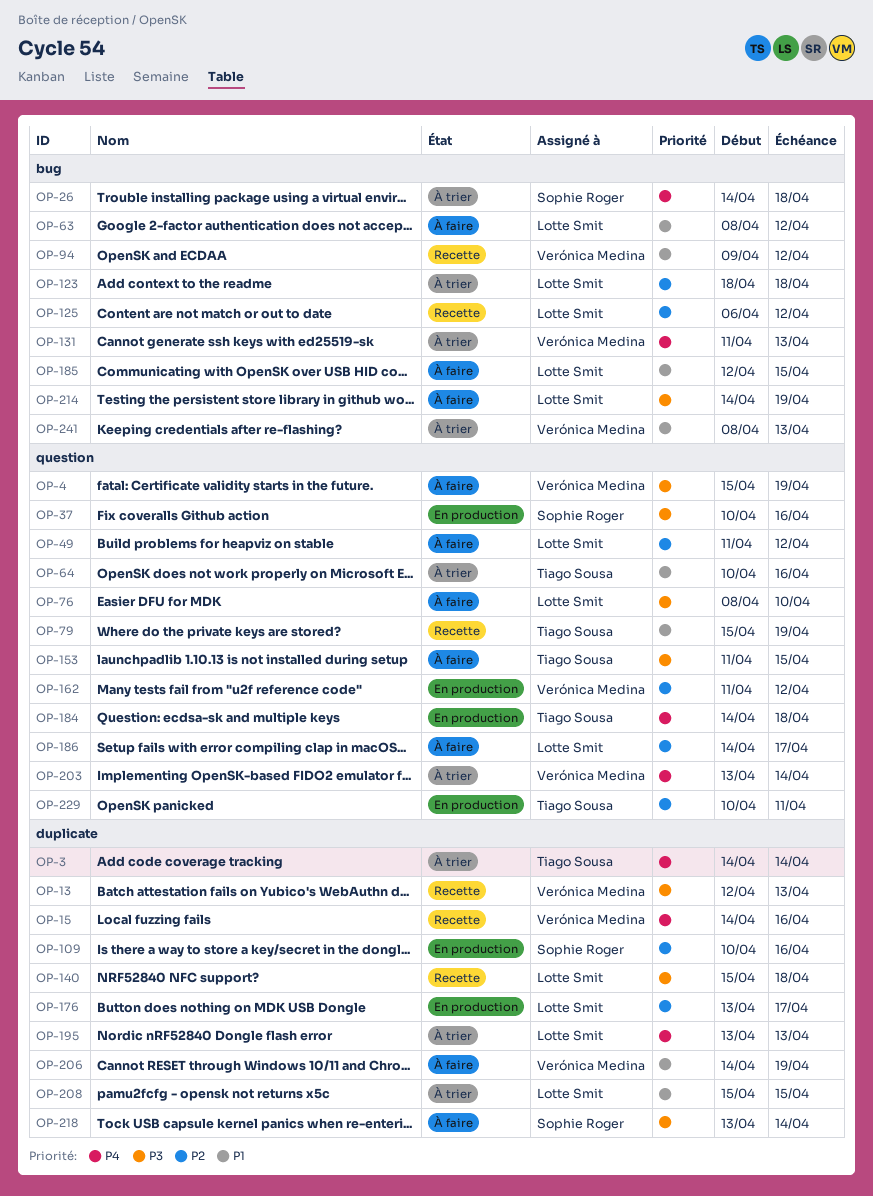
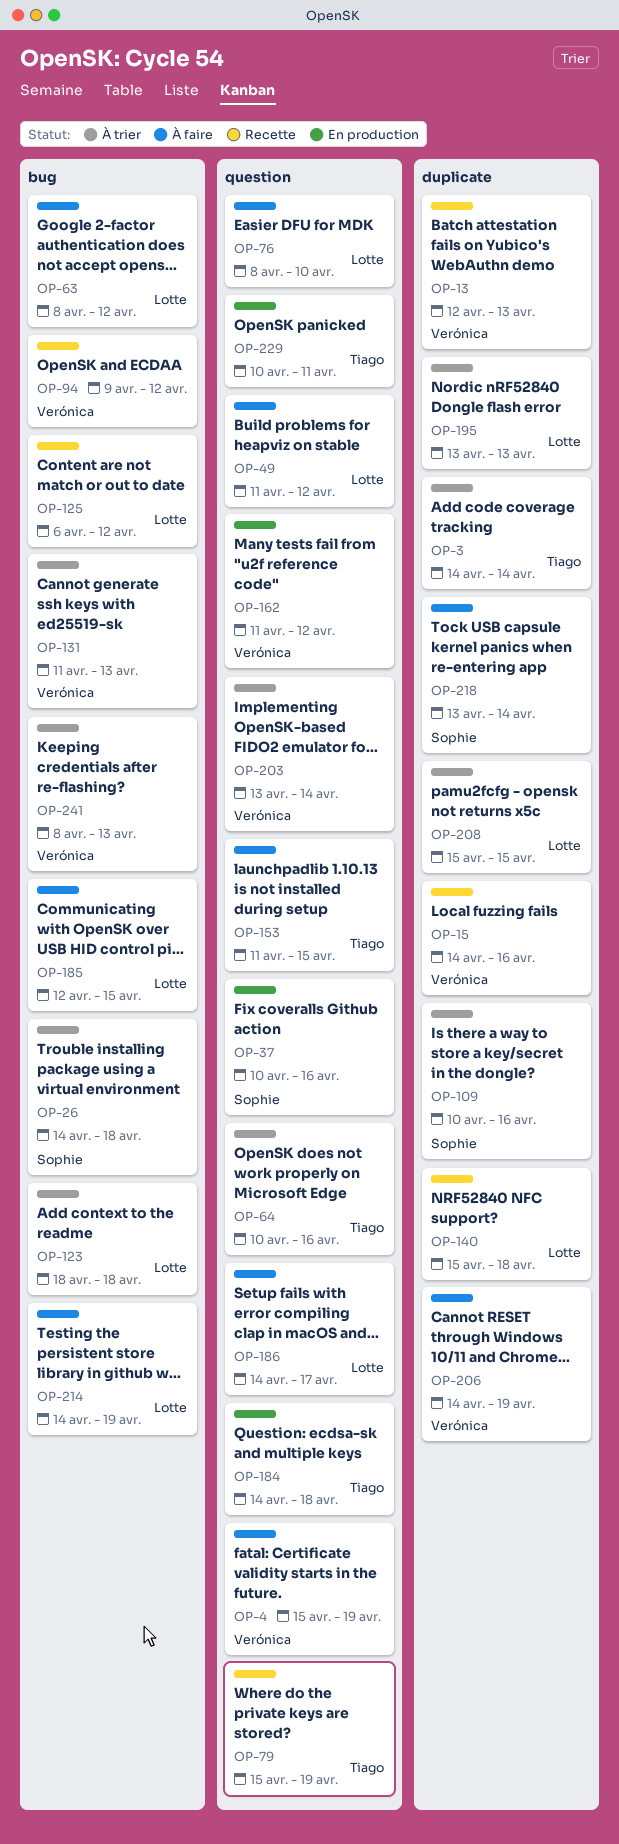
OP-109, status: En production -> À trier
OP-176: present -> none

